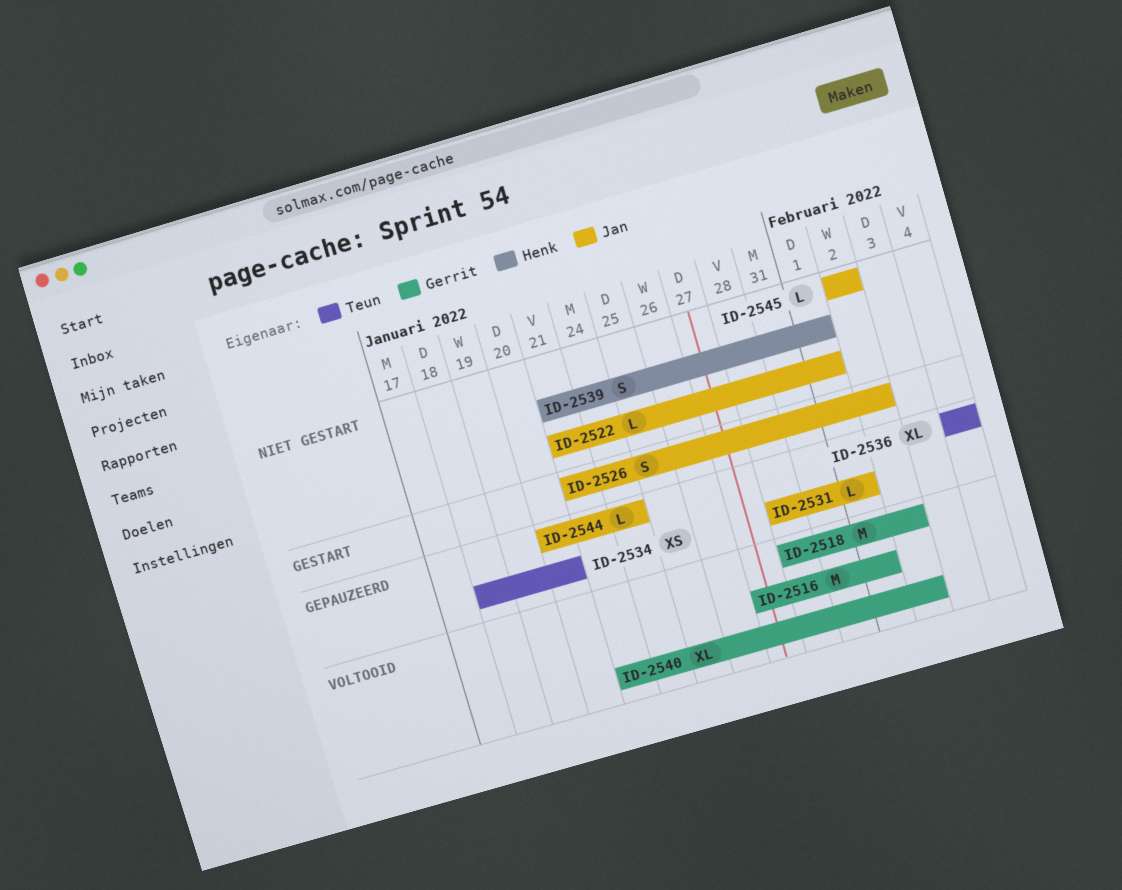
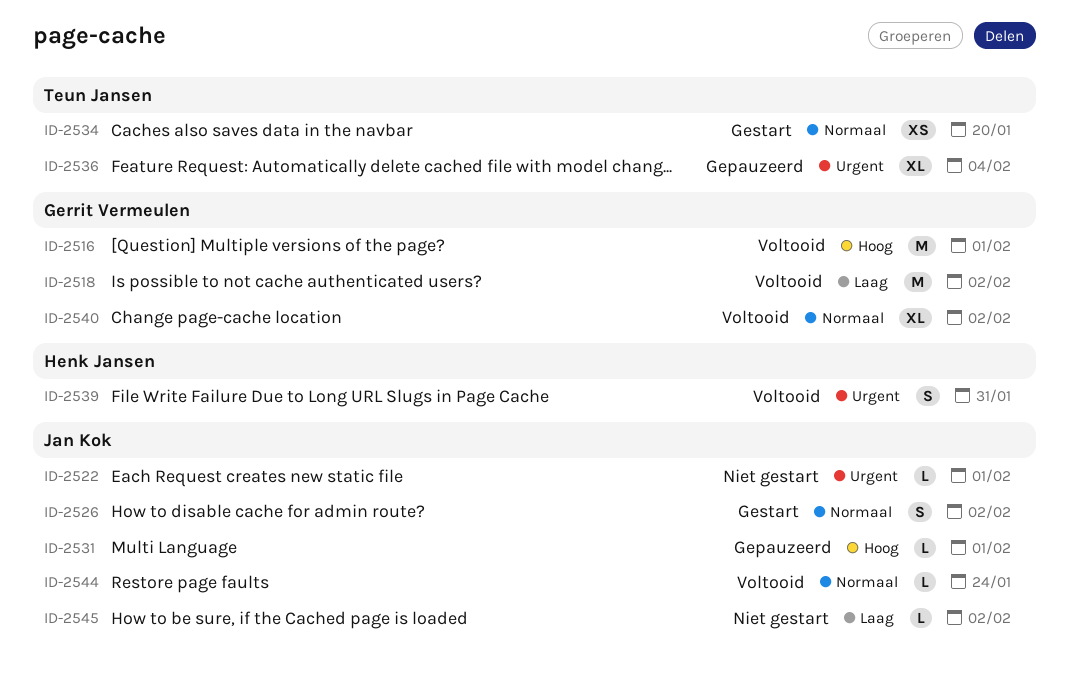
ID-2534, status: Gepauzeerd -> Gestart
ID-2539, status: Niet gestart -> Voltooid
ID-2539, due: Feb 1 -> Jan 31
ID-2544, status: Gepauzeerd -> Voltooid

